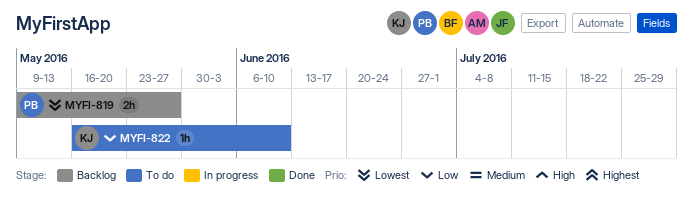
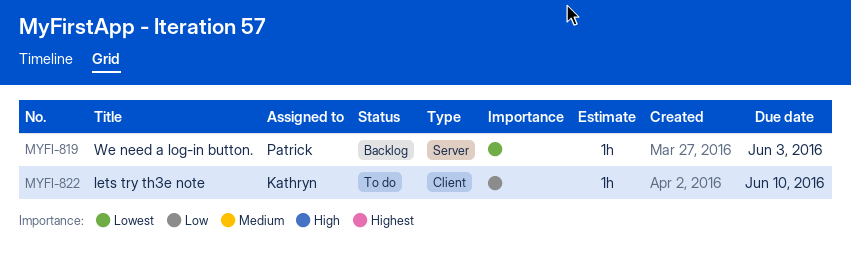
MYFI-819, estimate: 2h -> 1h
MYFI-819, due: May 27 -> Jun 3

